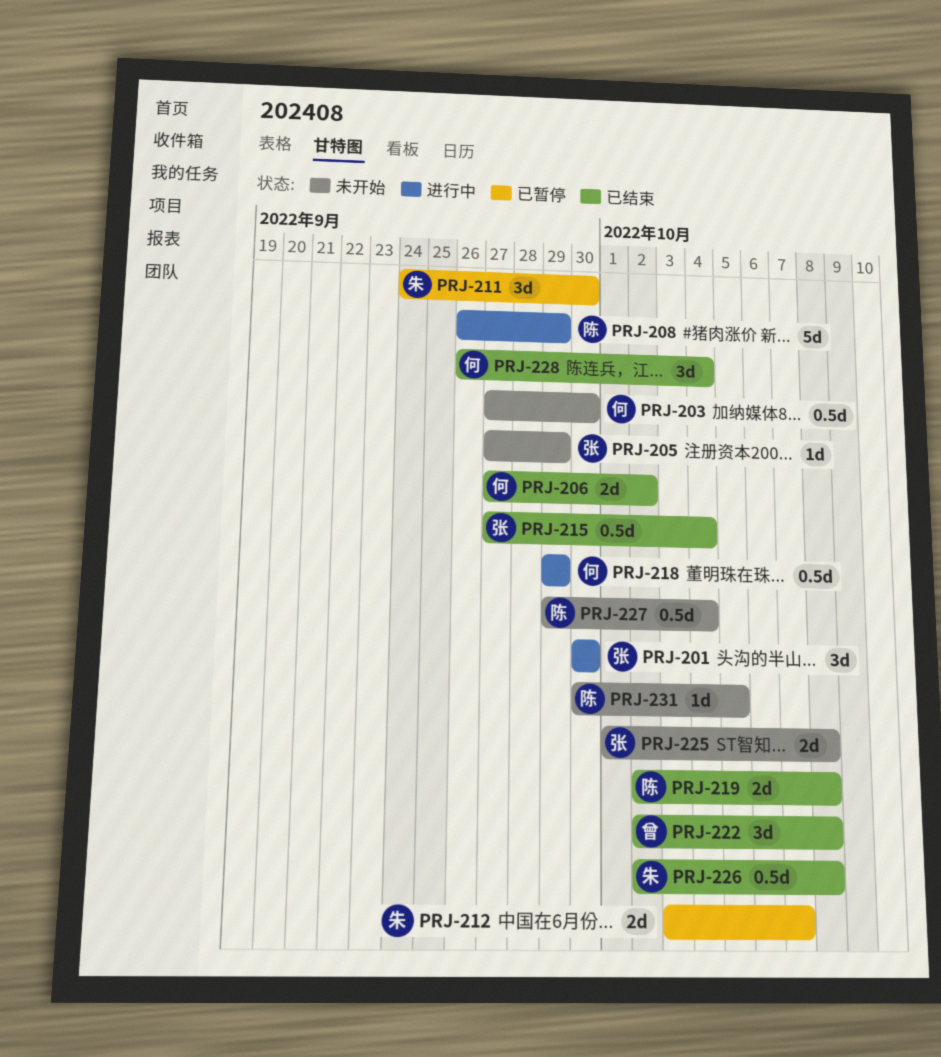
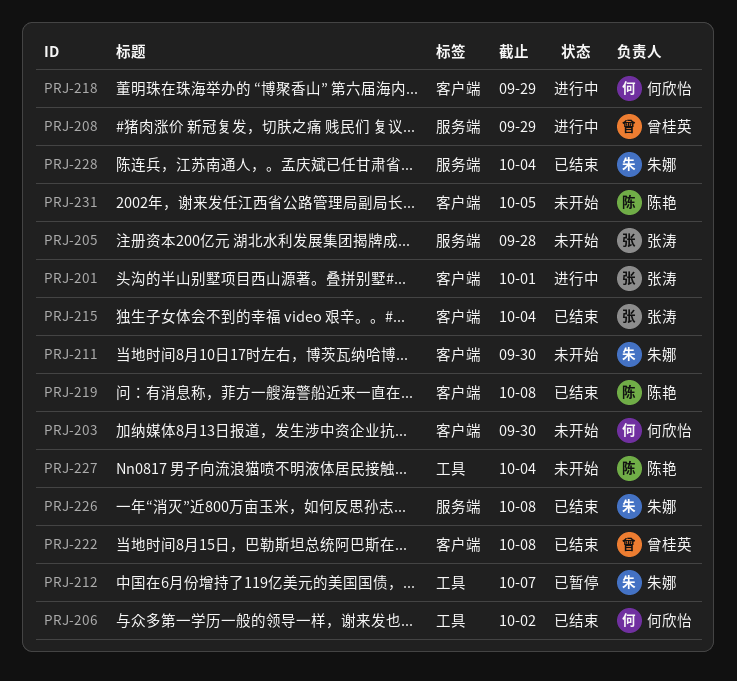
PRJ-201, due: Sep 30 -> Oct 1
PRJ-205, due: Sep 29 -> Sep 28
PRJ-208, owner: 陈艳 -> 曾桂英
PRJ-211, status: 已暂停 -> 未开始
PRJ-225: present -> none
PRJ-228, owner: 何欣怡 -> 朱娜

